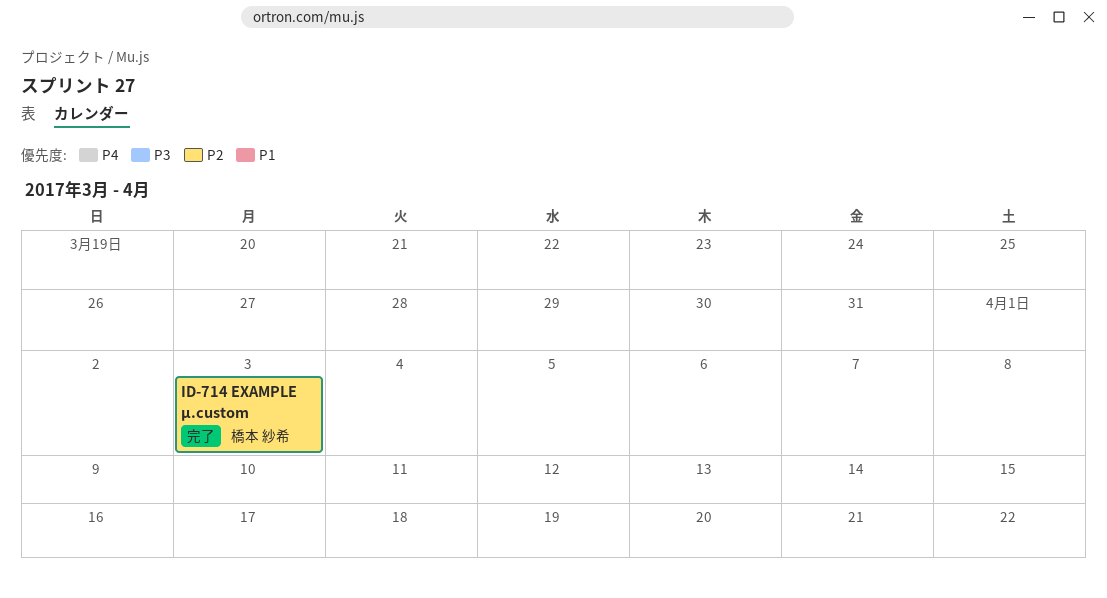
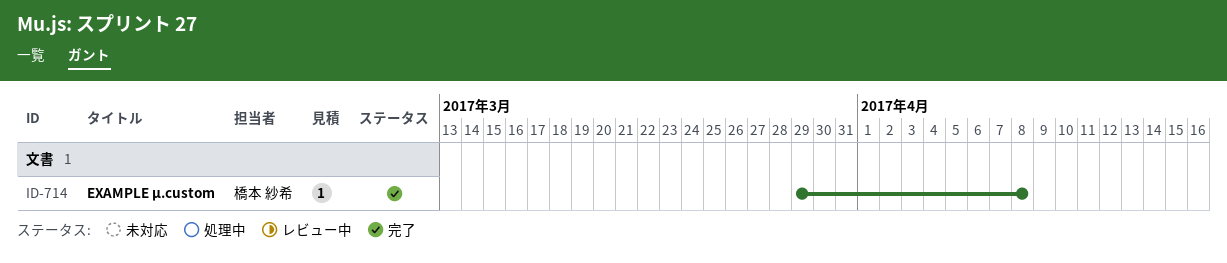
ID-714, due: Apr 3 -> Apr 8

